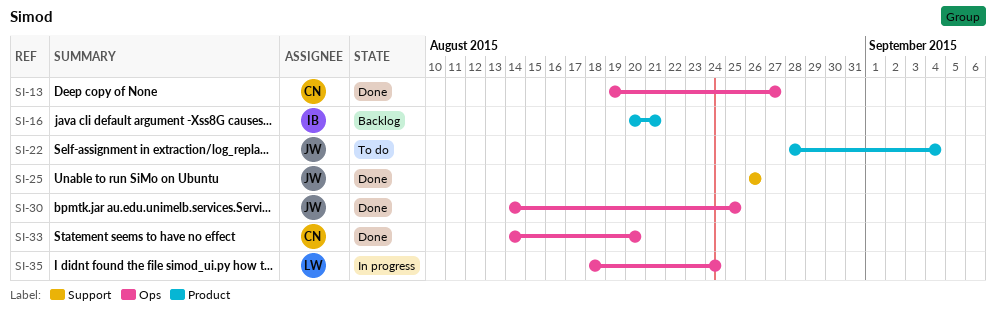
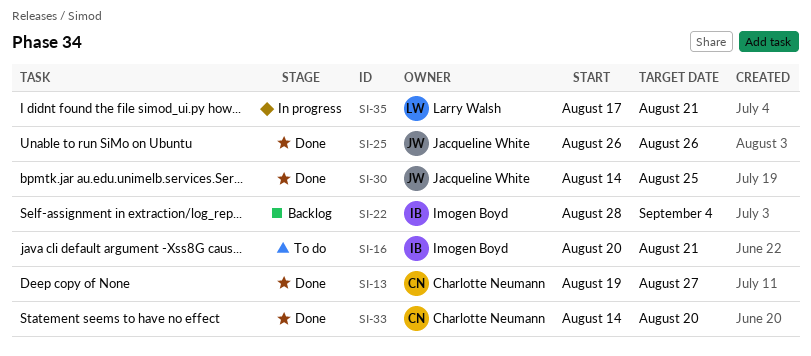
SI-16, status: Backlog -> To do
SI-22, status: To do -> Backlog
SI-22, owner: Jacqueline White -> Imogen Boyd
SI-35, start: Aug 18 -> Aug 17
SI-35, due: Aug 24 -> Aug 21

